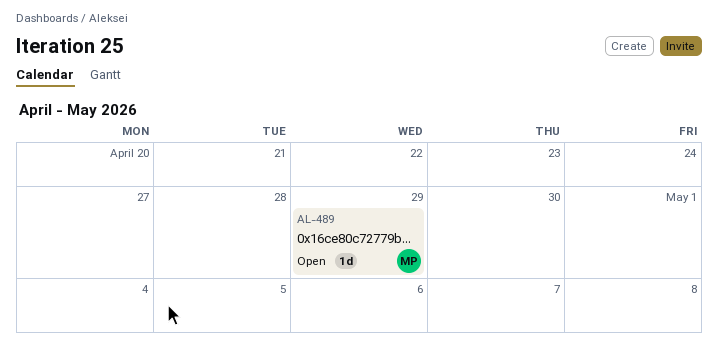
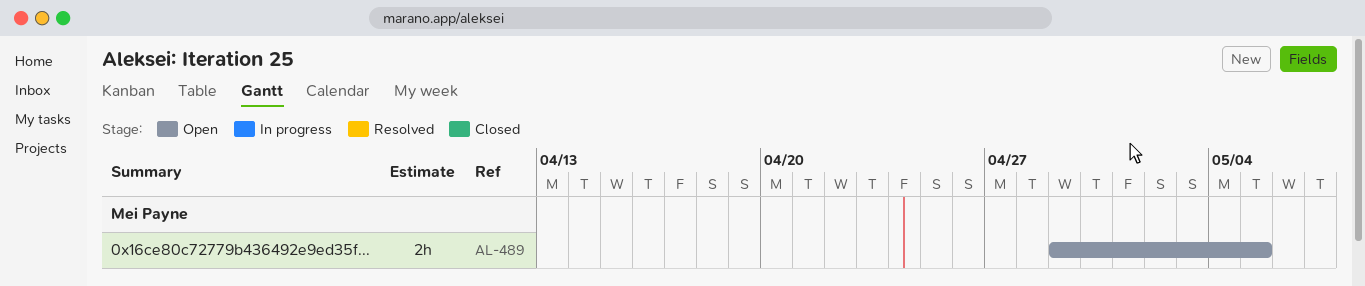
AL-489, estimate: 1d -> 2h
AL-489, due: Apr 29 -> May 5

